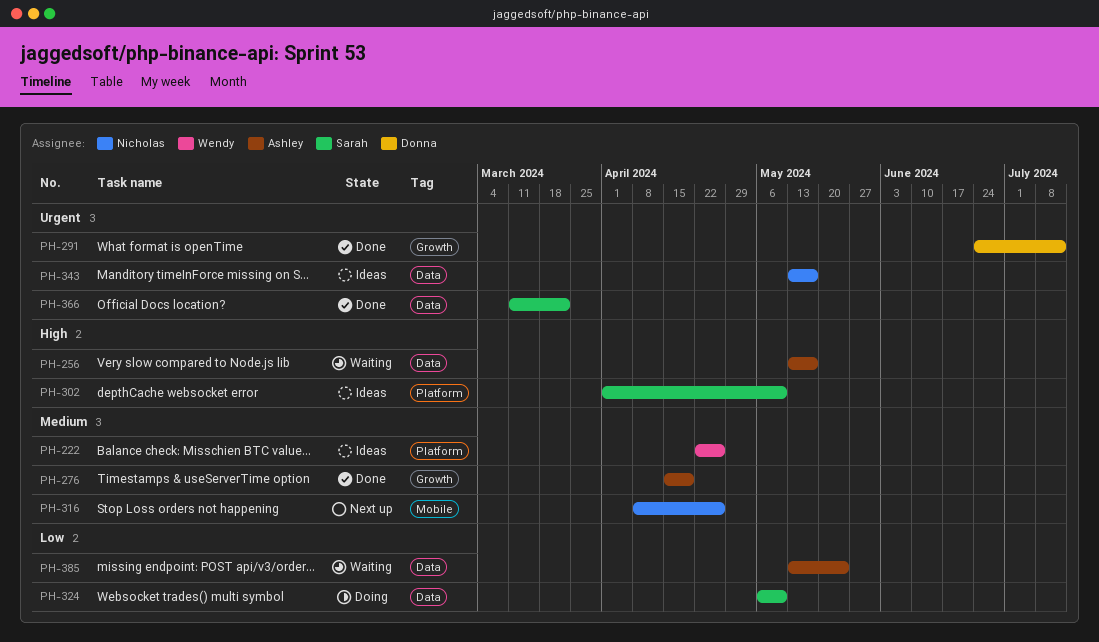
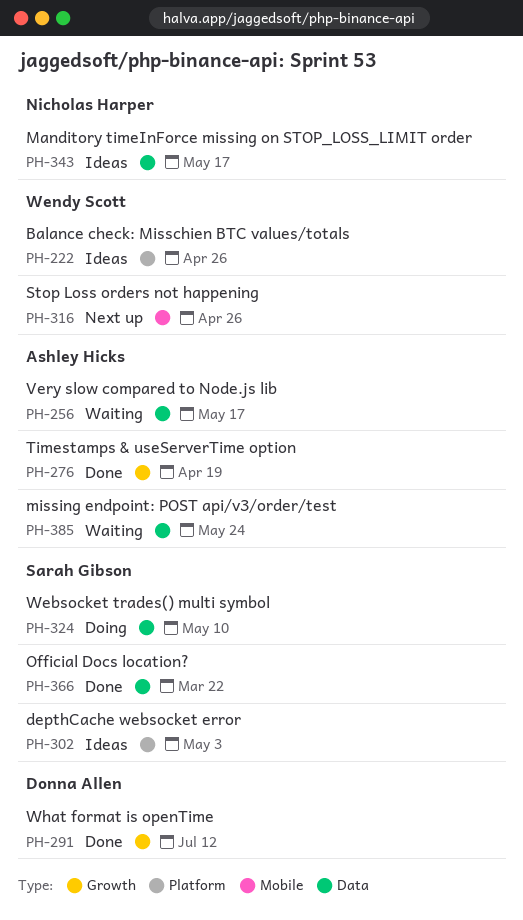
PH-302, due: May 10 -> May 3
PH-316, owner: Nicholas Harper -> Wendy Scott

